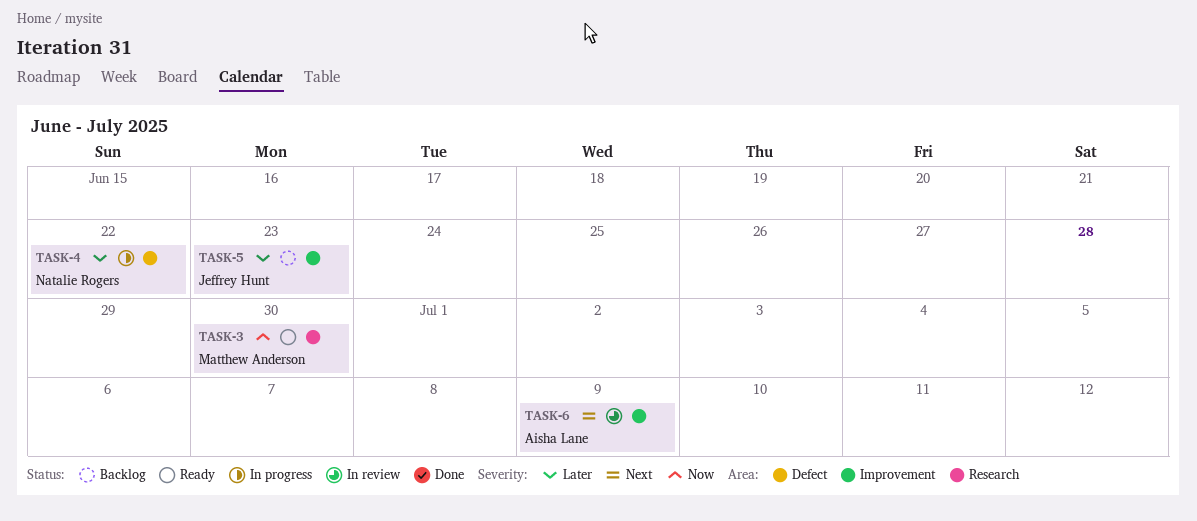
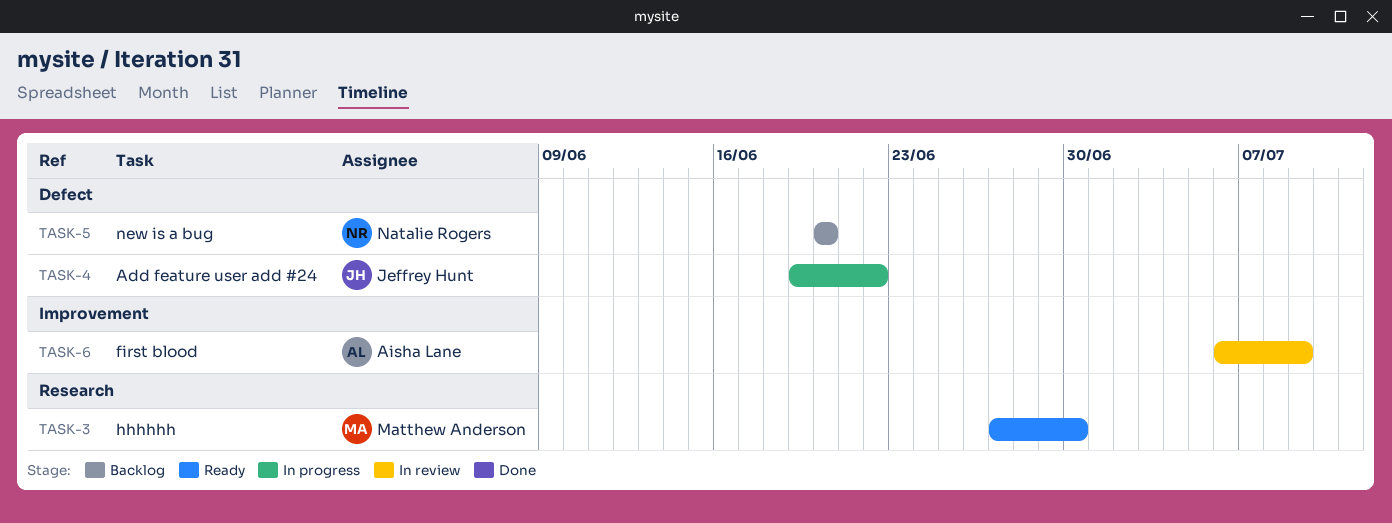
TASK-4, owner: Natalie Rogers -> Jeffrey Hunt
TASK-5, owner: Jeffrey Hunt -> Natalie Rogers
TASK-5, label: Improvement -> Defect
TASK-5, due: Jun 23 -> Jun 20

